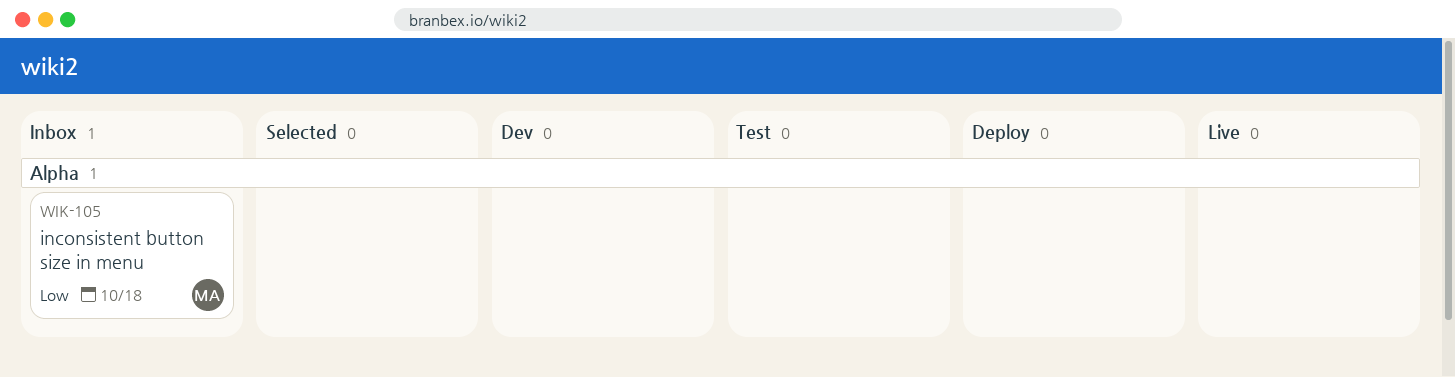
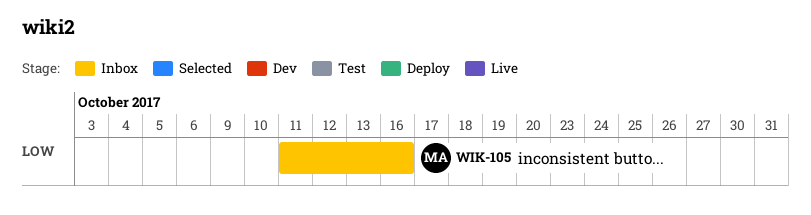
WIK-105, due: Oct 18 -> Oct 16

